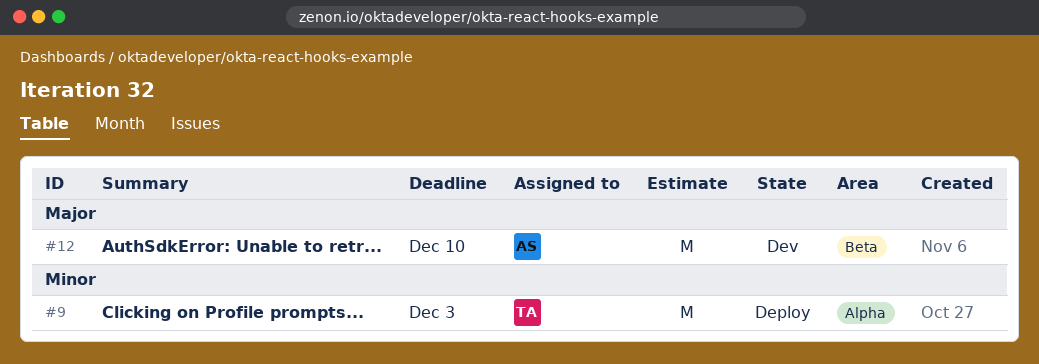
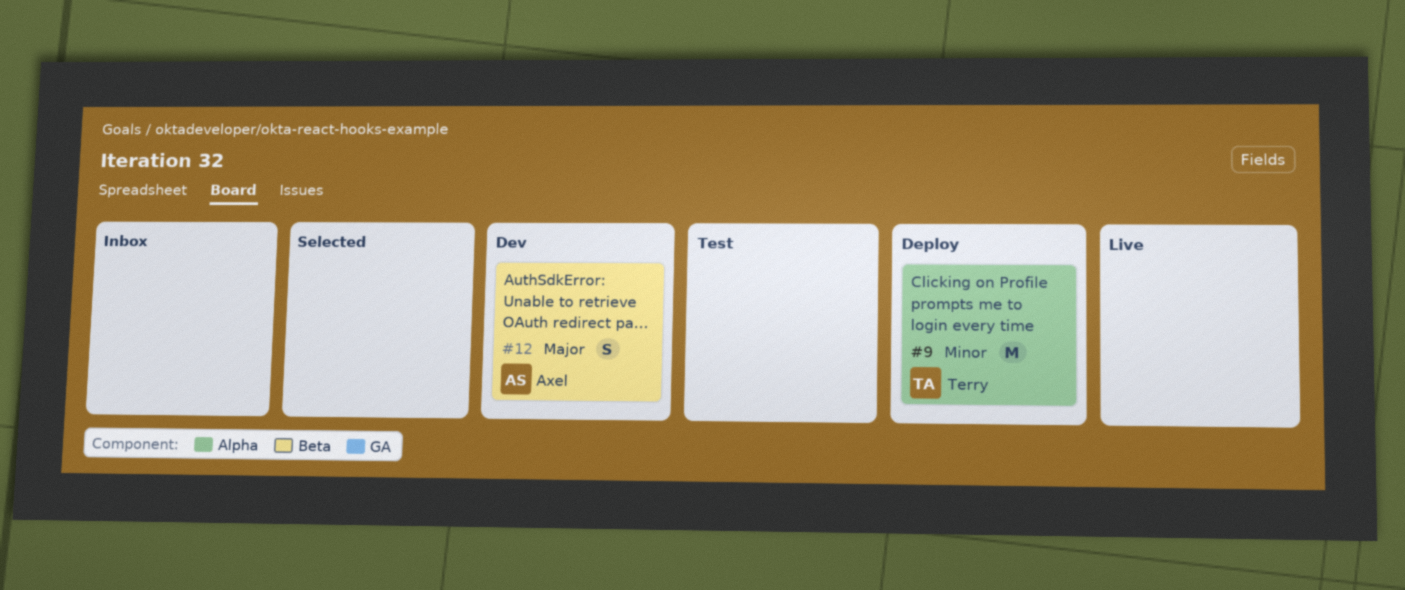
#12, estimate: M -> S

